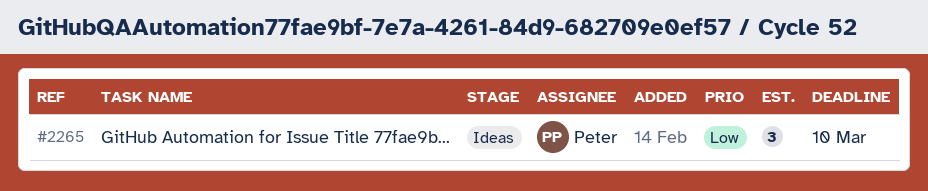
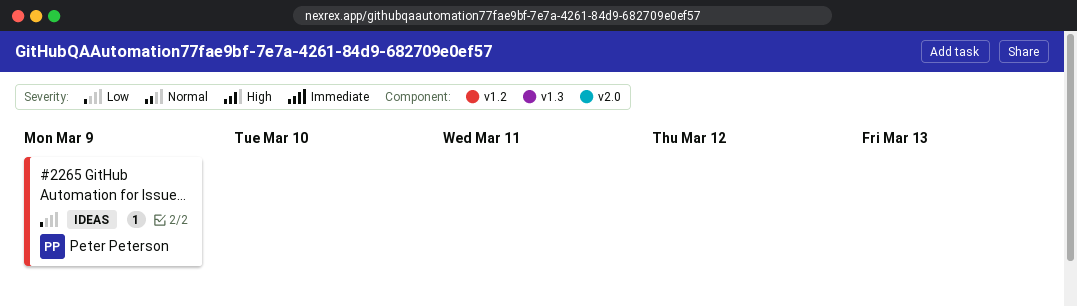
#2265, estimate: 3 -> 1
#2265, due: Mar 10 -> Mar 9

